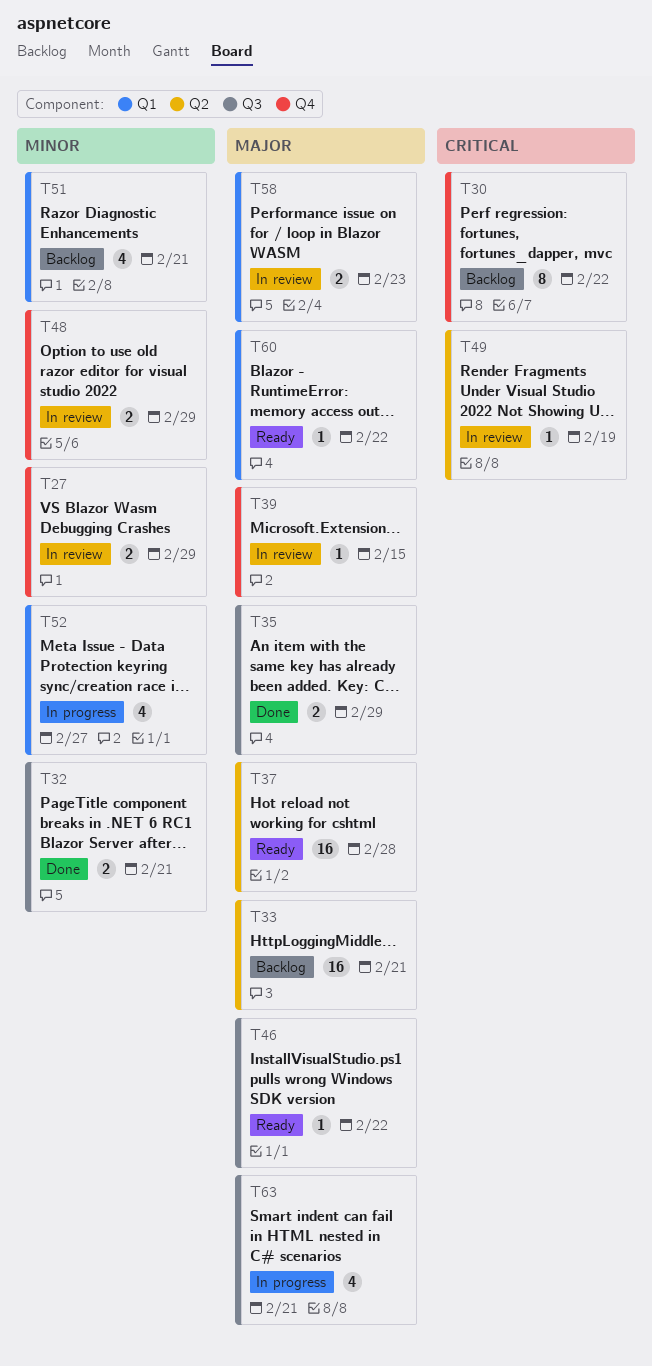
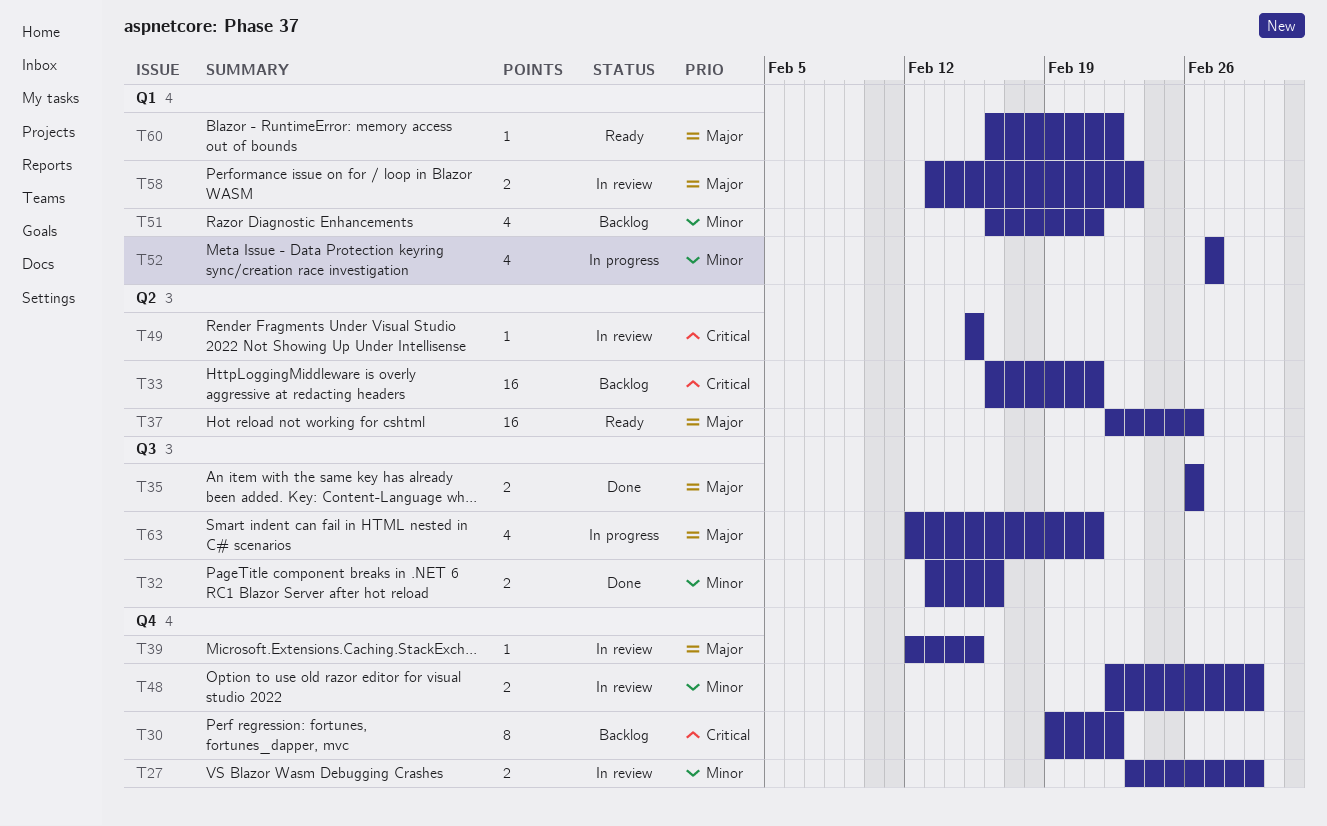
T32, due: Feb 21 -> Feb 16
T33, priority: Major -> Critical
T35, due: Feb 29 -> Feb 26
T37, due: Feb 28 -> Feb 26
T46: present -> none
T49, due: Feb 19 -> Feb 15

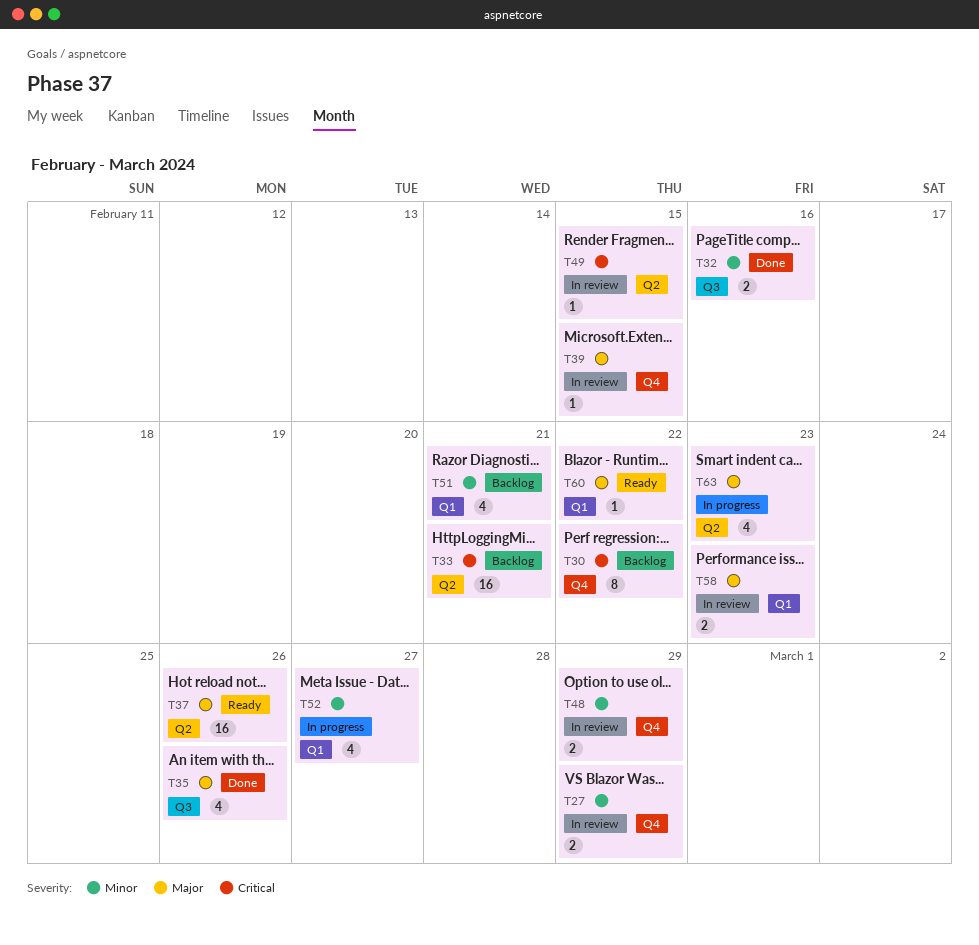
T35, estimate: 2 -> 4
T63, label: Q3 -> Q2
T63, due: Feb 21 -> Feb 23

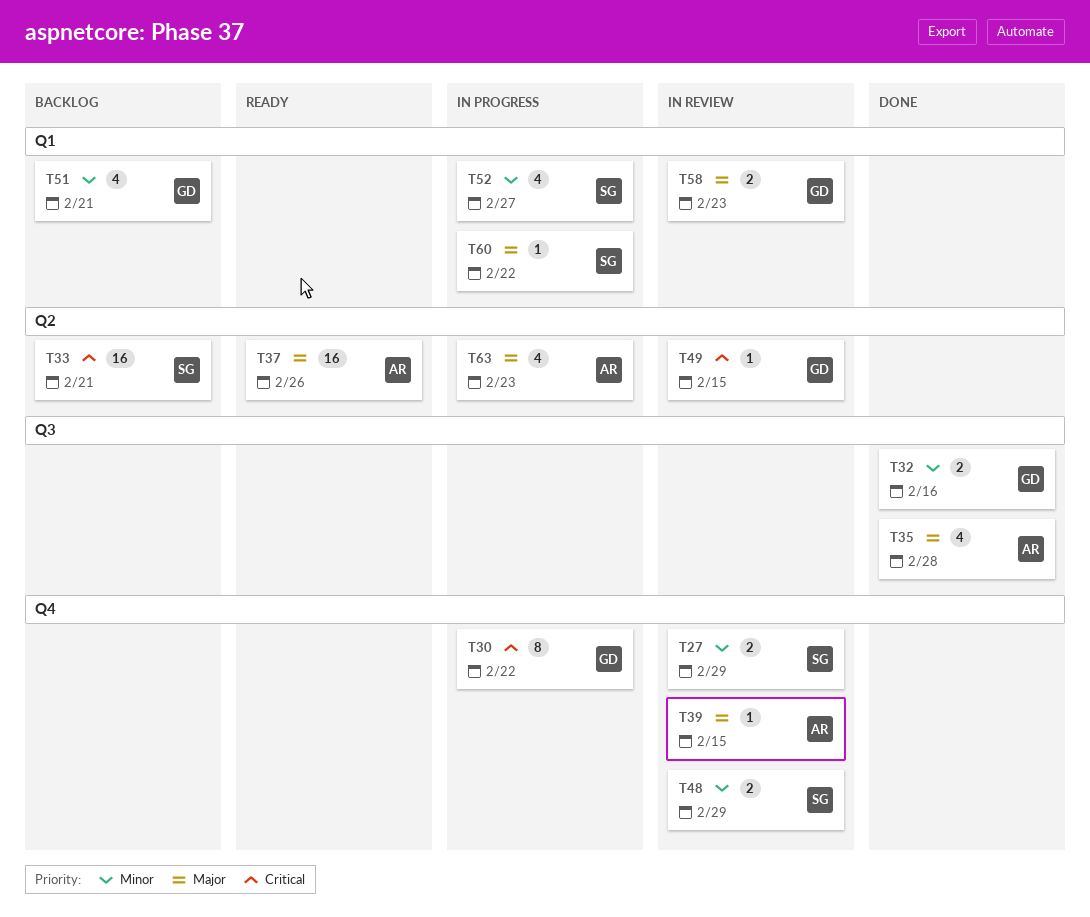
T30, status: Backlog -> In progress
T35, due: Feb 26 -> Feb 28
T60, status: Ready -> In progress

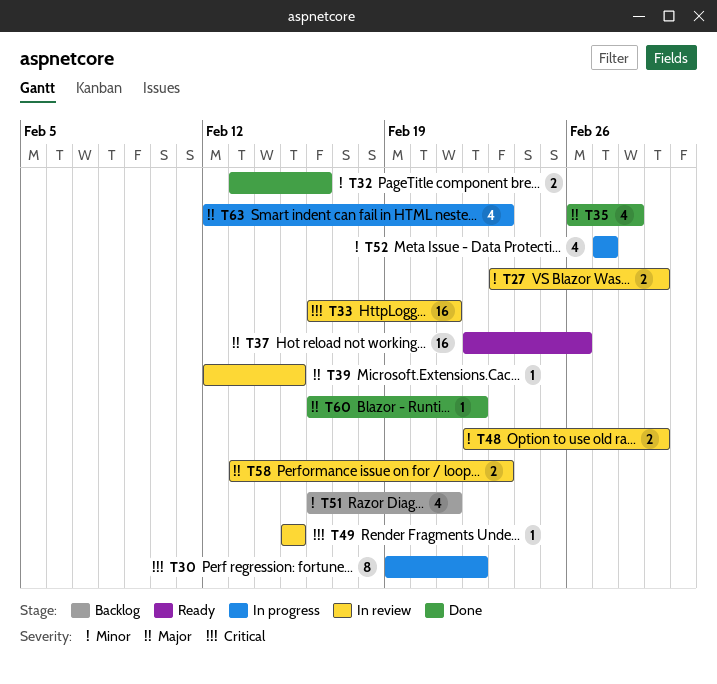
T33, status: Backlog -> In review
T60, status: In progress -> Done

